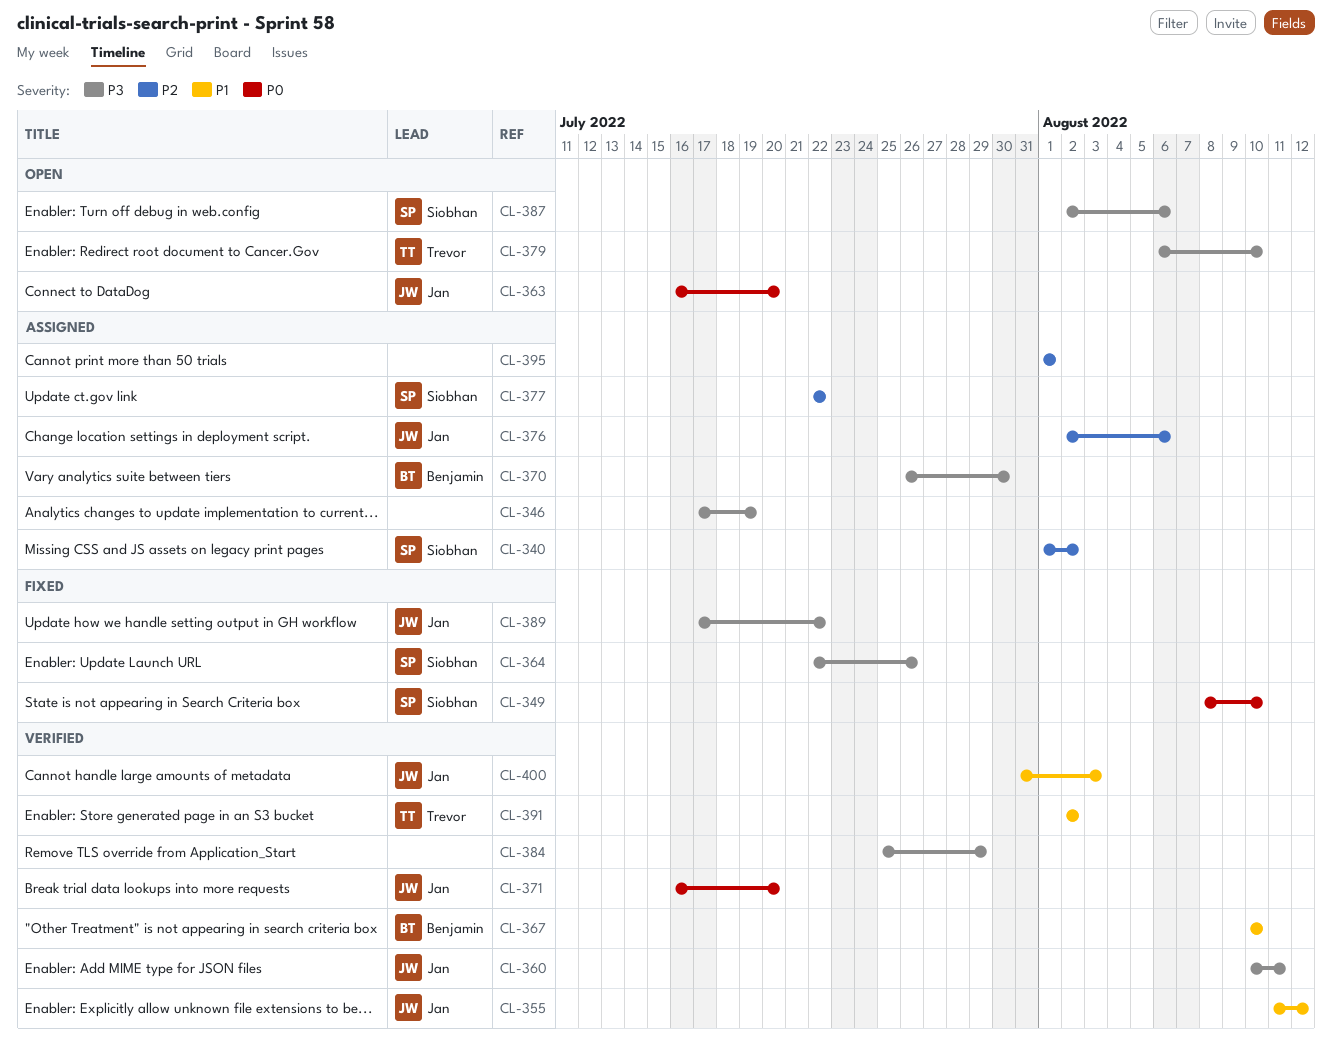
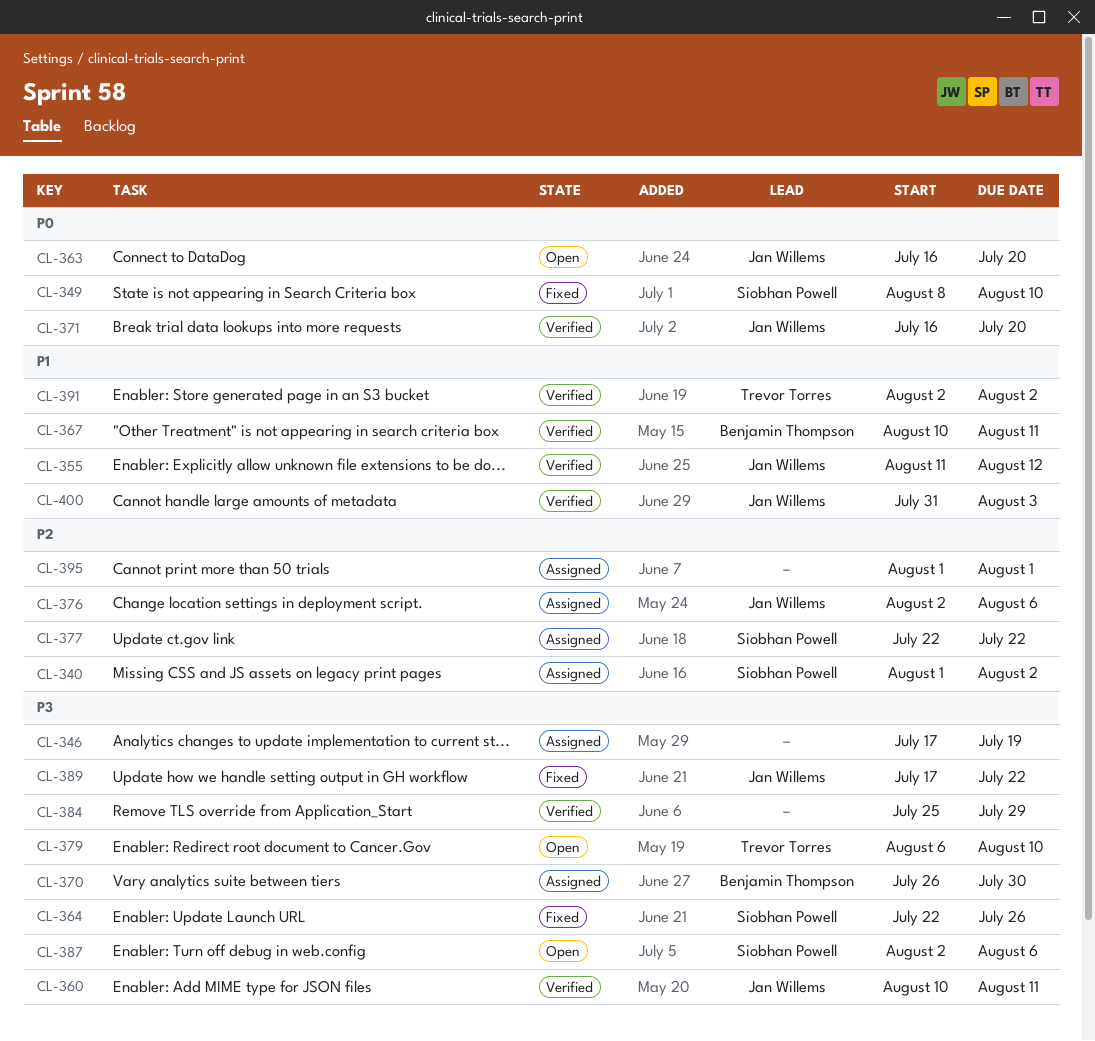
CL-367, due: Aug 10 -> Aug 11

